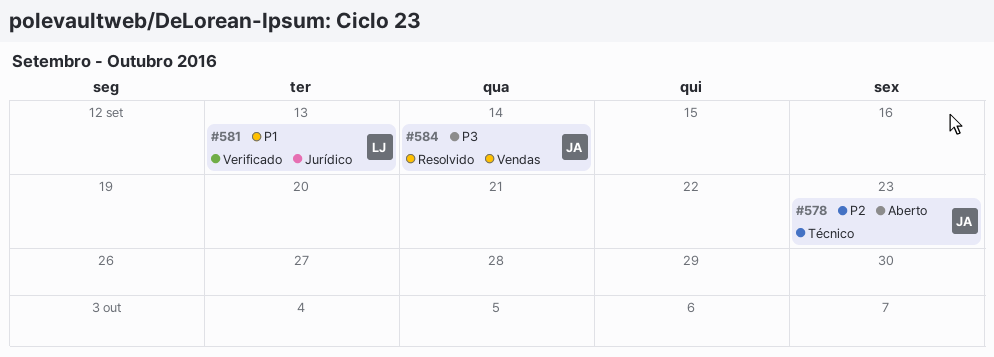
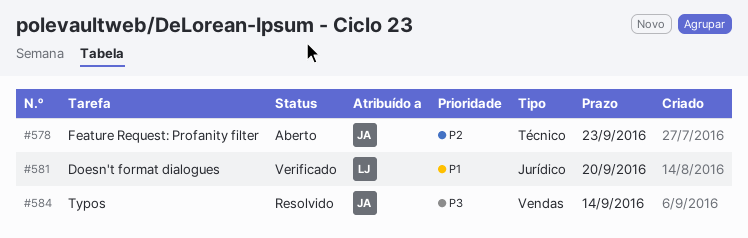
#581, due: Sep 13 -> Sep 20

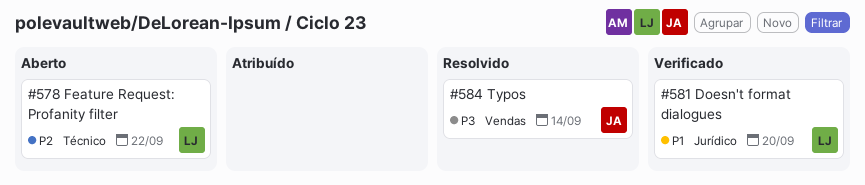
#578, owner: JA -> LJ
#578, due: Sep 23 -> Sep 22

